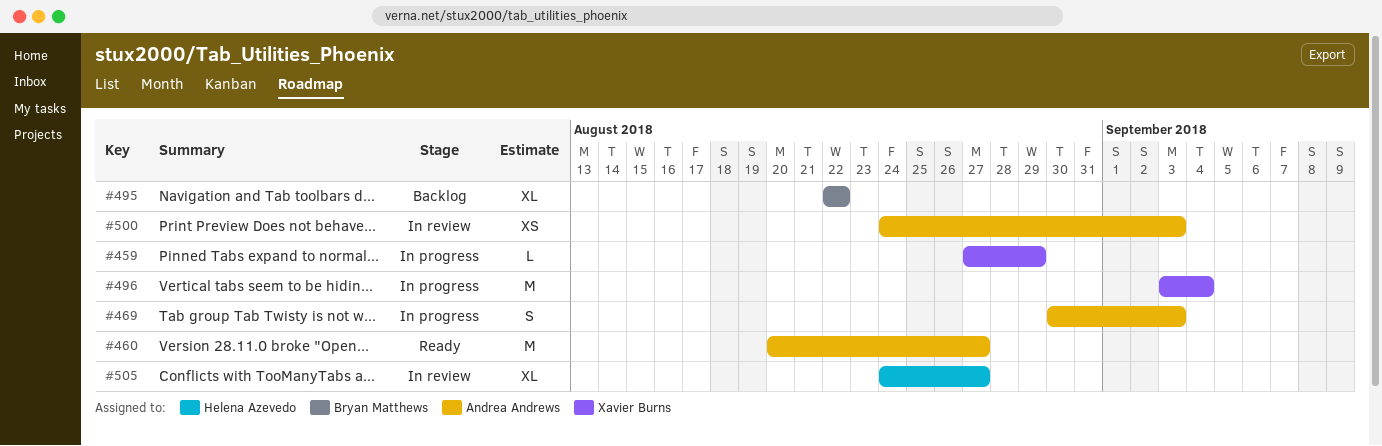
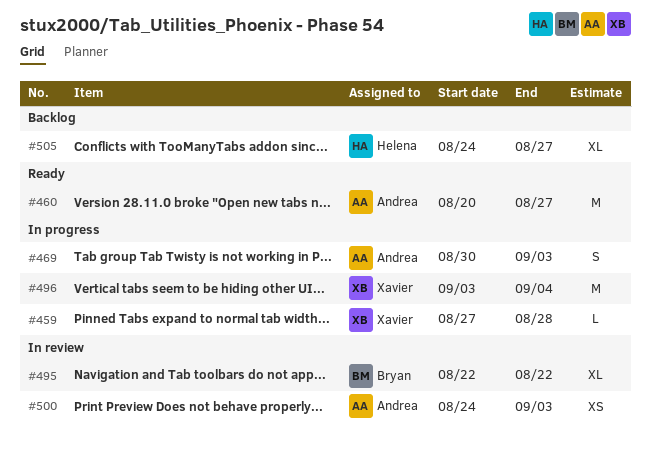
#459, due: Aug 29 -> Aug 28
#495, status: Backlog -> In review
#505, status: In review -> Backlog

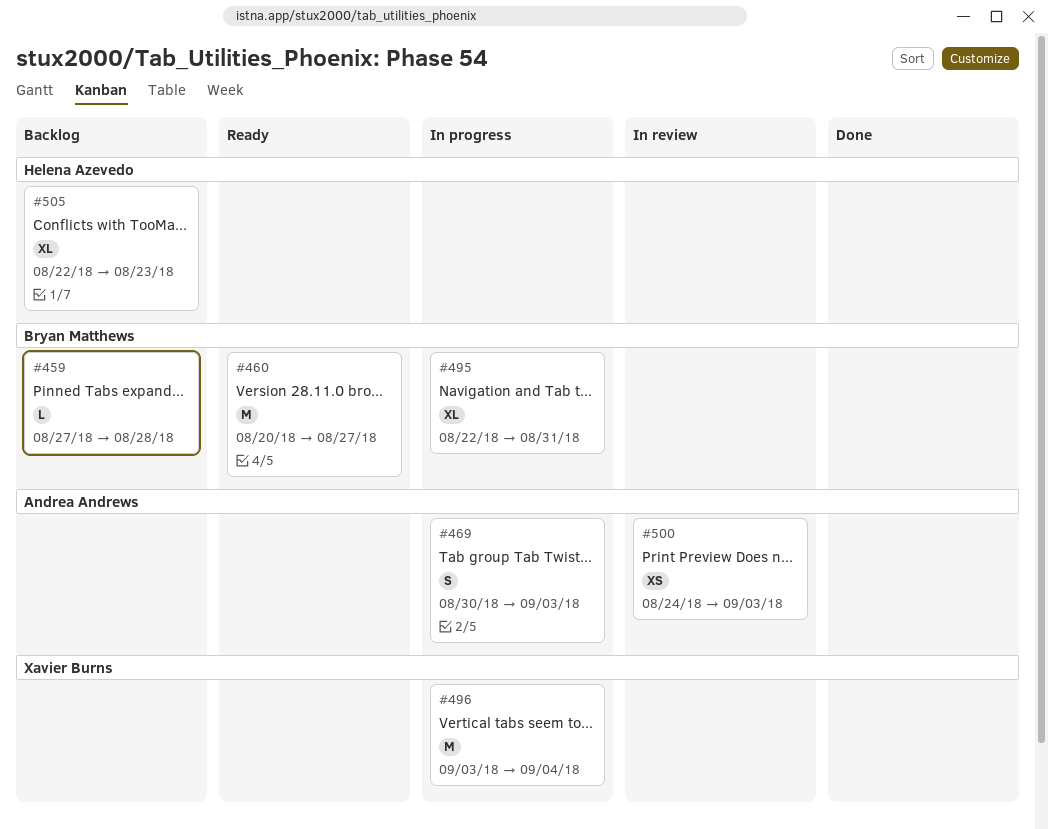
#459, status: In progress -> Backlog
#459, owner: Xavier Burns -> Bryan Matthews
#460, owner: Andrea Andrews -> Bryan Matthews
#495, status: In review -> In progress
#495, due: Aug 22 -> Aug 31
#505, start: Aug 24 -> Aug 22
#505, due: Aug 27 -> Aug 23

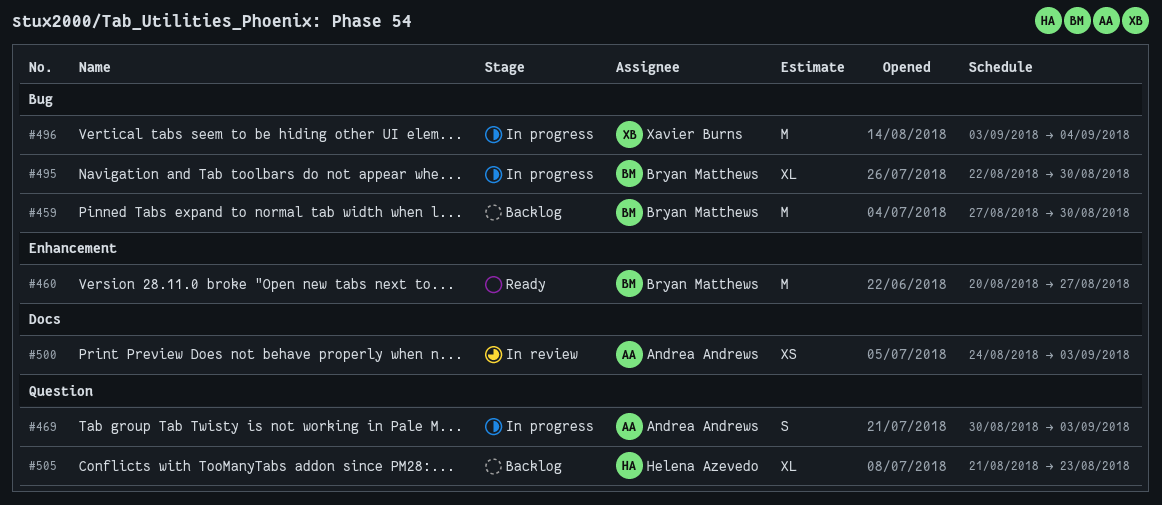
#459, estimate: L -> M
#459, due: Aug 28 -> Aug 30
#495, due: Aug 31 -> Aug 30
#505, start: Aug 22 -> Aug 21

